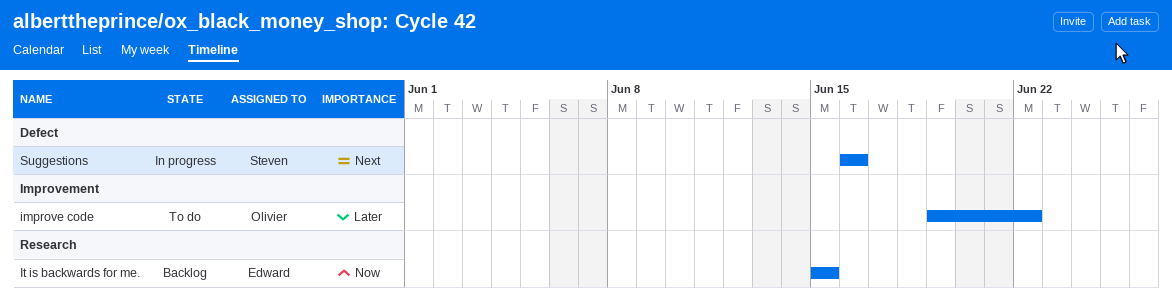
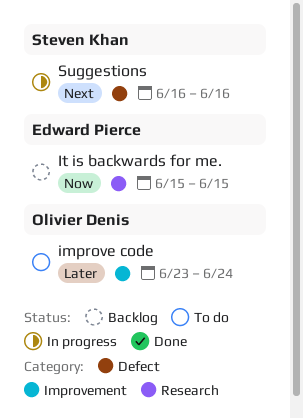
improve code, start: Jun 19 -> Jun 23
improve code, due: Jun 22 -> Jun 24

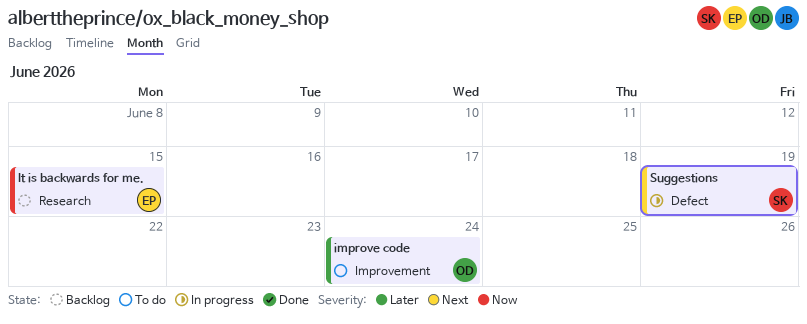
Suggestions, due: Jun 16 -> Jun 19

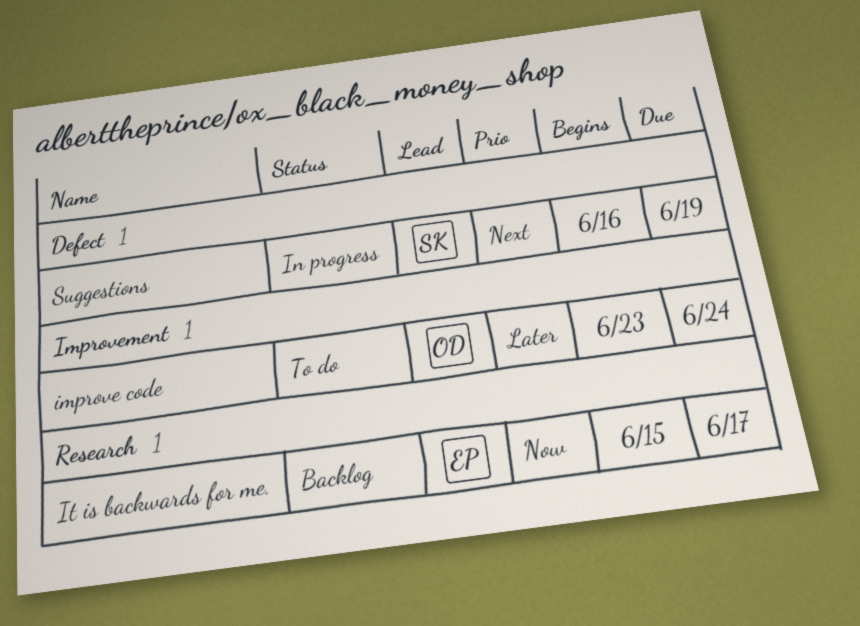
It is backwards for me., due: Jun 15 -> Jun 17

